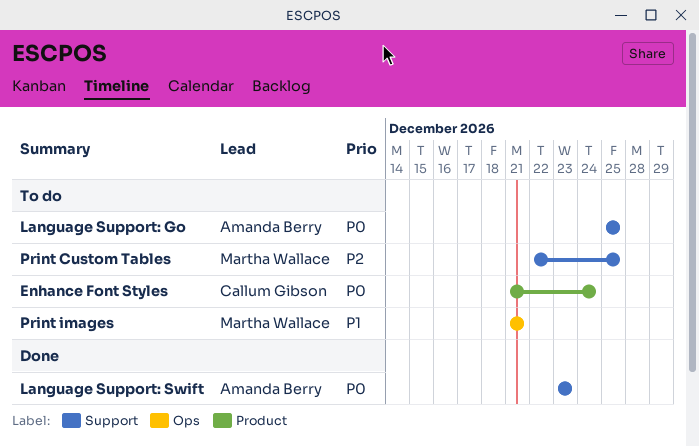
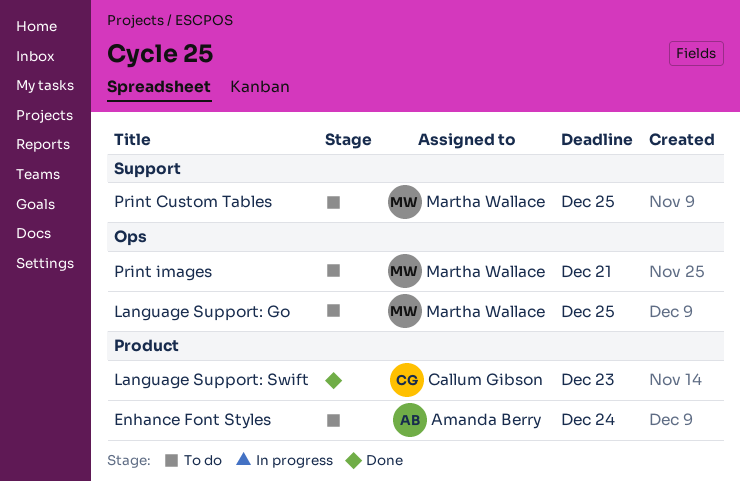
Enhance Font Styles, owner: Callum Gibson -> Amanda Berry
Language Support: Go, owner: Amanda Berry -> Martha Wallace
Language Support: Go, label: Support -> Ops
Language Support: Swift, owner: Amanda Berry -> Callum Gibson
Language Support: Swift, label: Support -> Product

